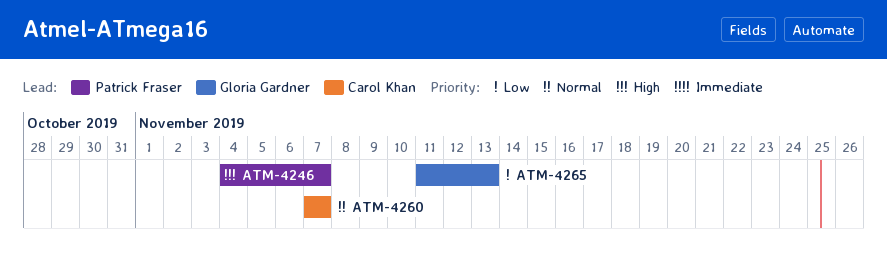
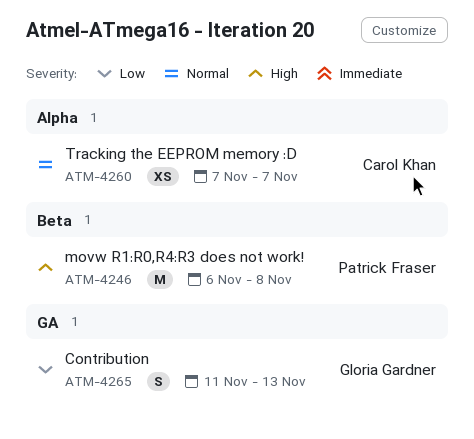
ATM-4246, start: Nov 4 -> Nov 6
ATM-4246, due: Nov 7 -> Nov 8

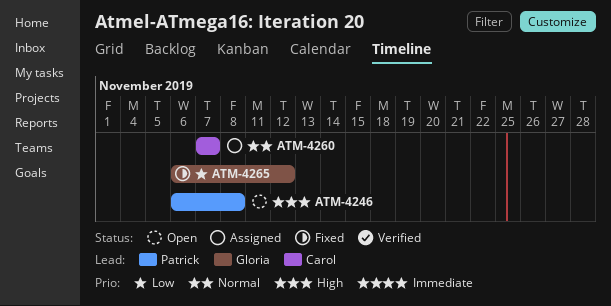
ATM-4265, start: Nov 11 -> Nov 6
ATM-4265, due: Nov 13 -> Nov 12

